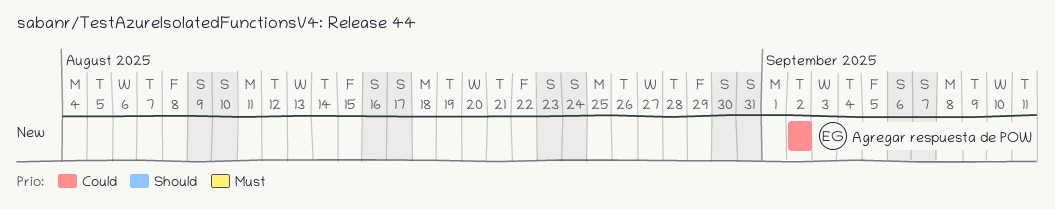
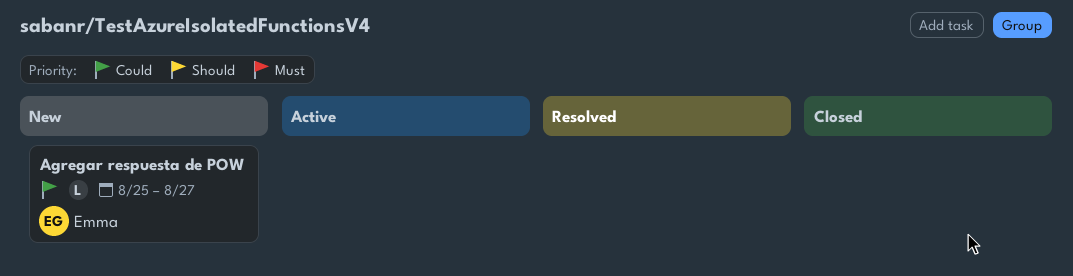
Agregar respuesta de POW, start: Sep 2 -> Aug 25
Agregar respuesta de POW, due: Sep 2 -> Aug 27

